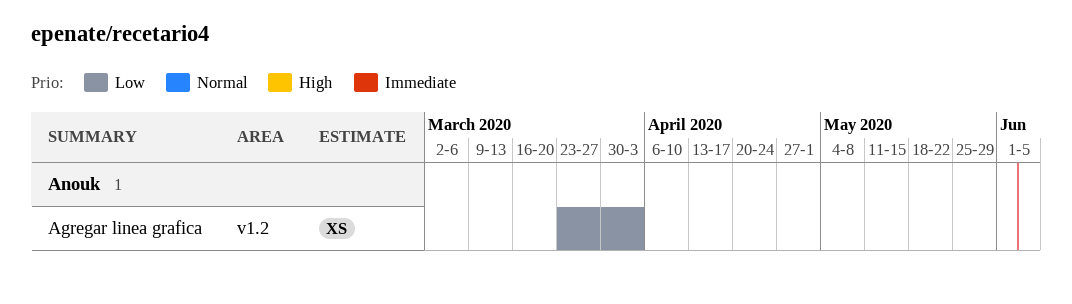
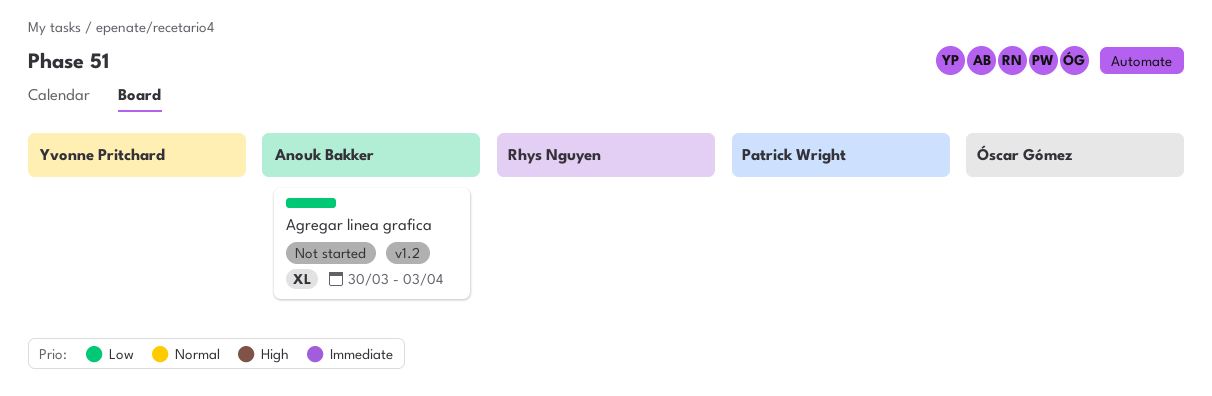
Agregar linea grafica, estimate: XS -> XL
Agregar linea grafica, start: Mar 23 -> Mar 30

